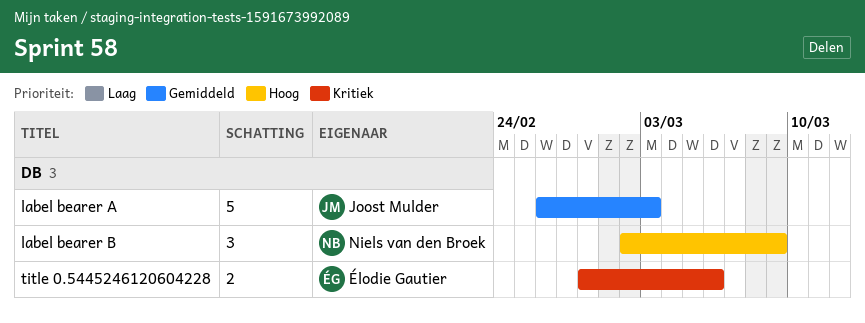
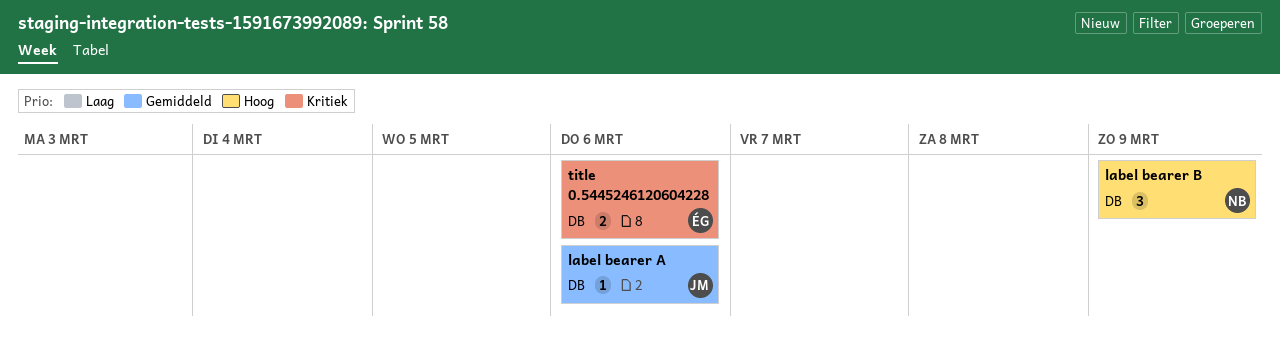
label bearer A, estimate: 5 -> 1
label bearer A, due: Mar 3 -> Mar 6

